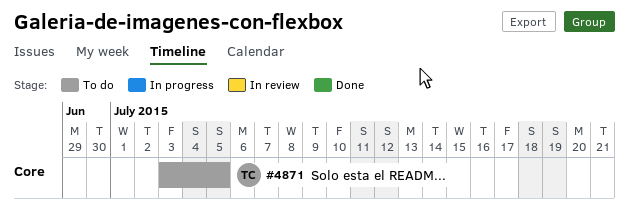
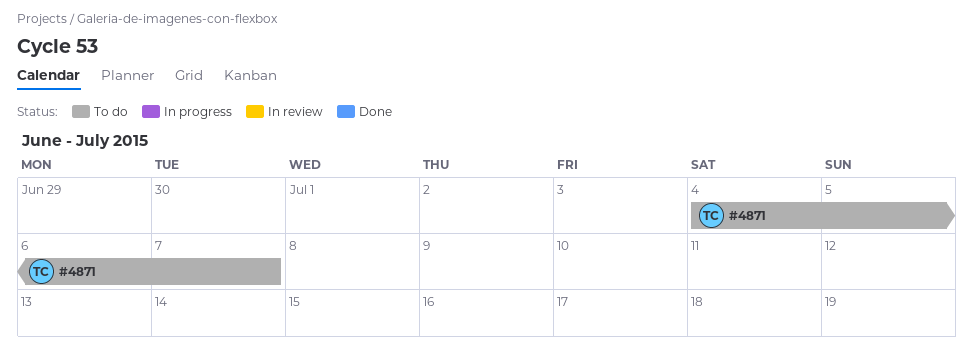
#4871, start: Jul 3 -> Jul 4
#4871, due: Jul 5 -> Jul 7

